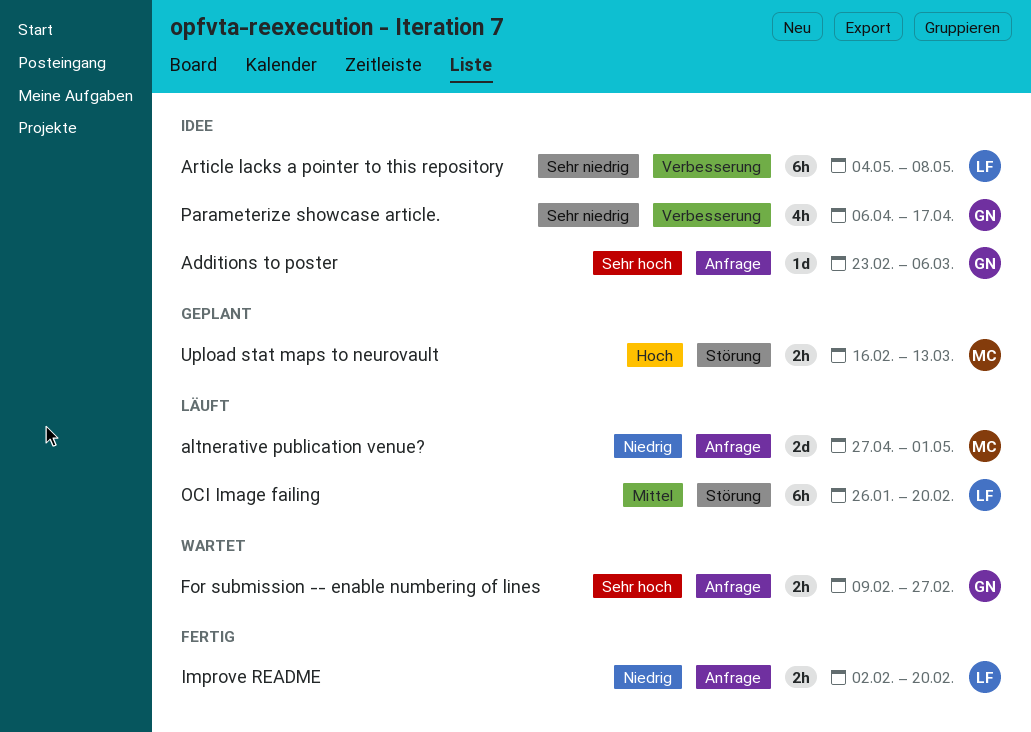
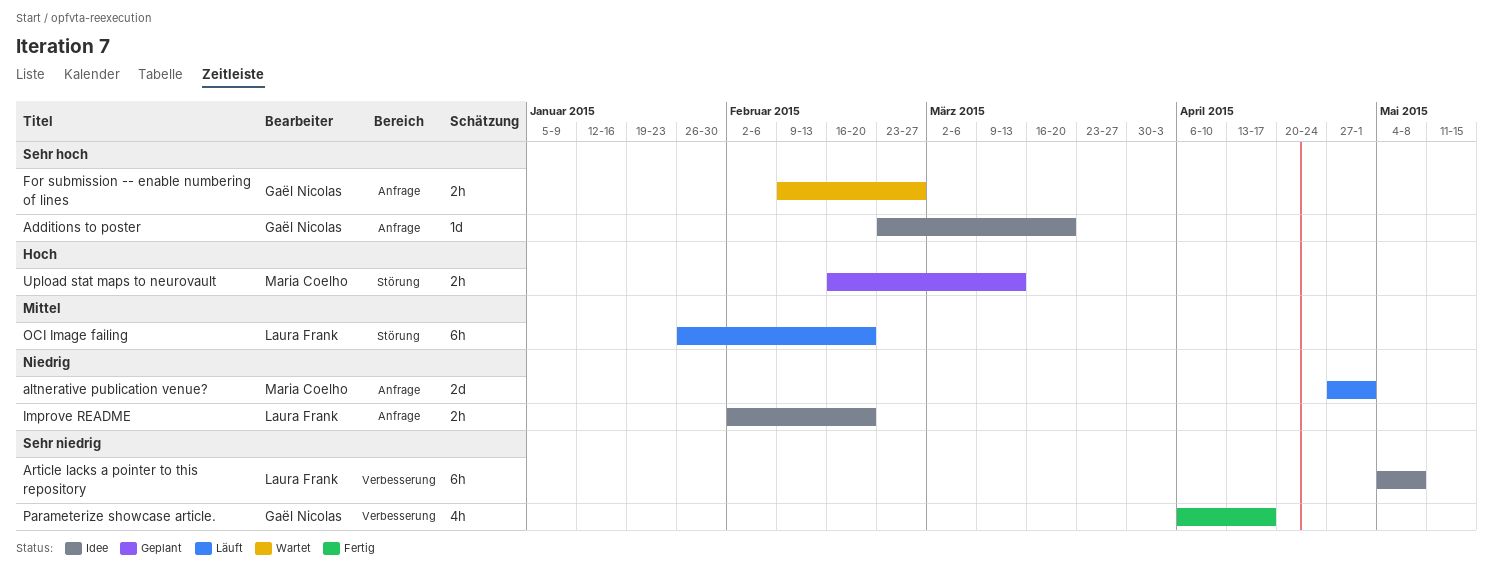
Additions to poster, due: Mar 6 -> Mar 20
Improve README, status: Fertig -> Idee
Parameterize showcase article., status: Idee -> Fertig

